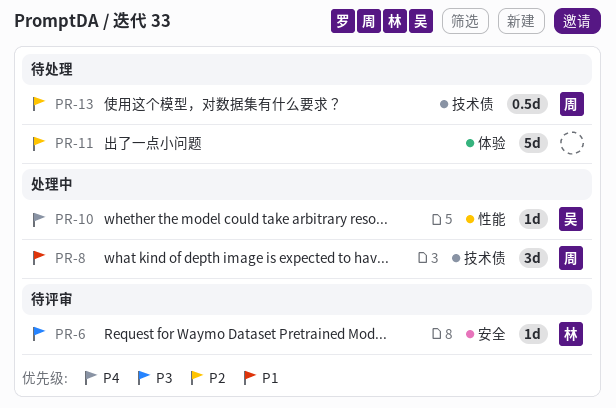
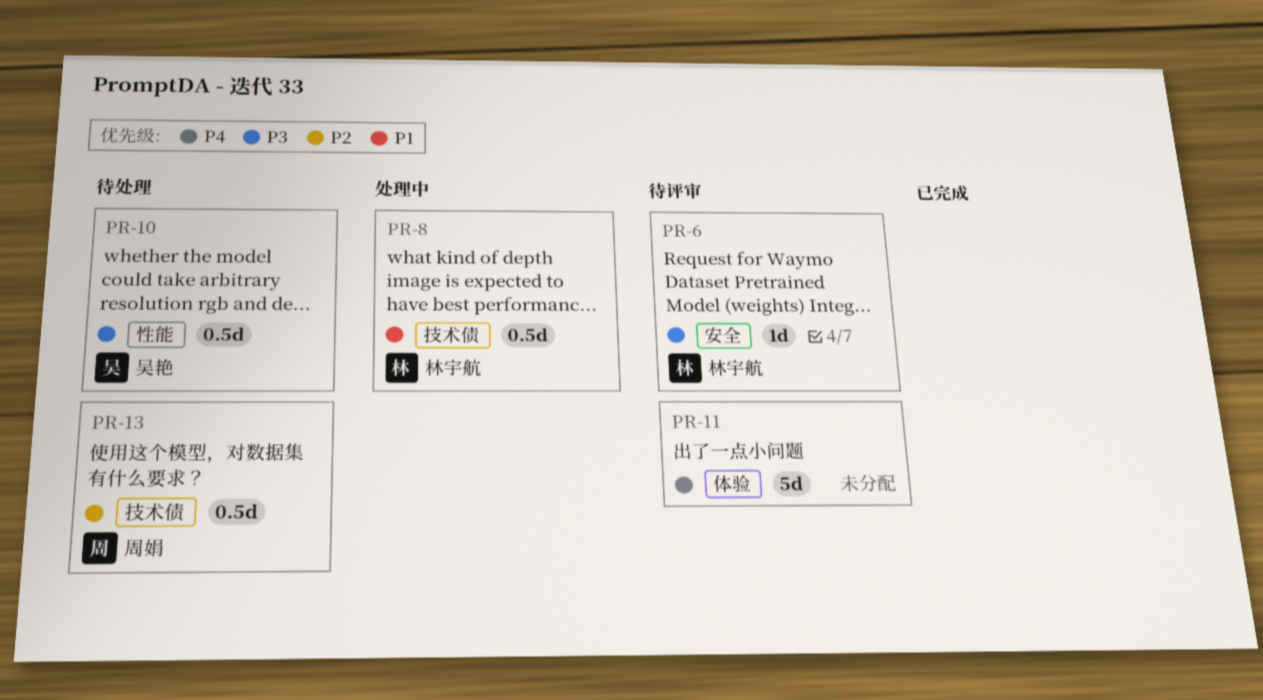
PR-8, owner: 周娟 -> 林宇航
PR-8, estimate: 3d -> 0.5d
PR-10, status: 处理中 -> 待处理
PR-10, priority: P4 -> P3
PR-10, estimate: 1d -> 0.5d
PR-11, status: 待处理 -> 待评审
PR-11, priority: P2 -> P4

